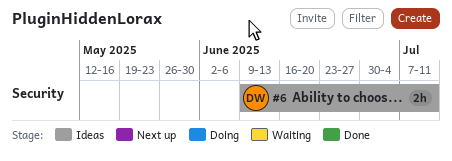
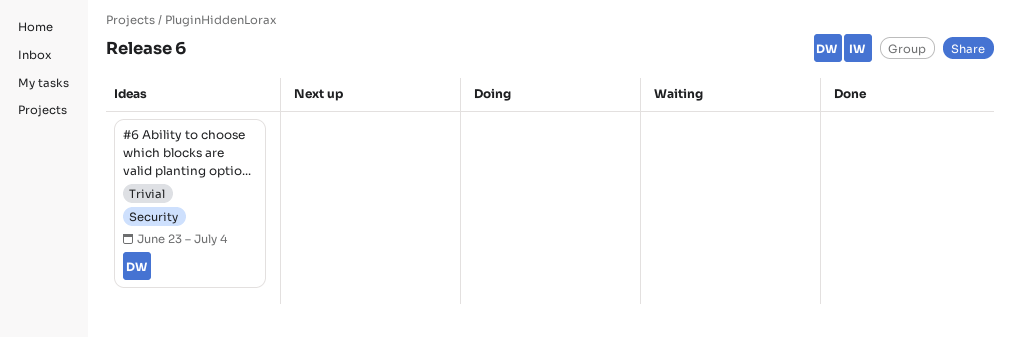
#6, start: Jun 9 -> Jun 23
#6, due: Jul 11 -> Jul 4

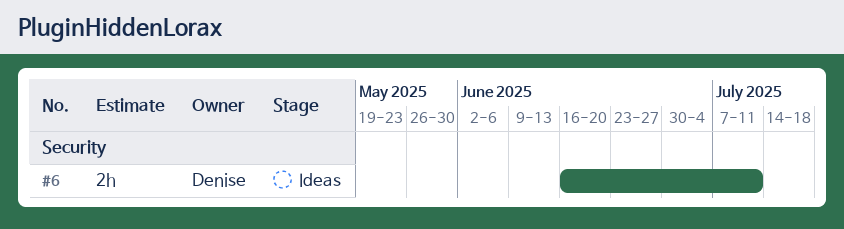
#6, start: Jun 23 -> Jun 16
#6, due: Jul 4 -> Jul 11

